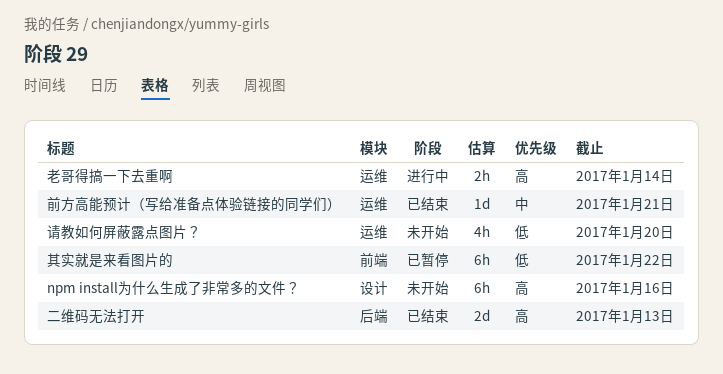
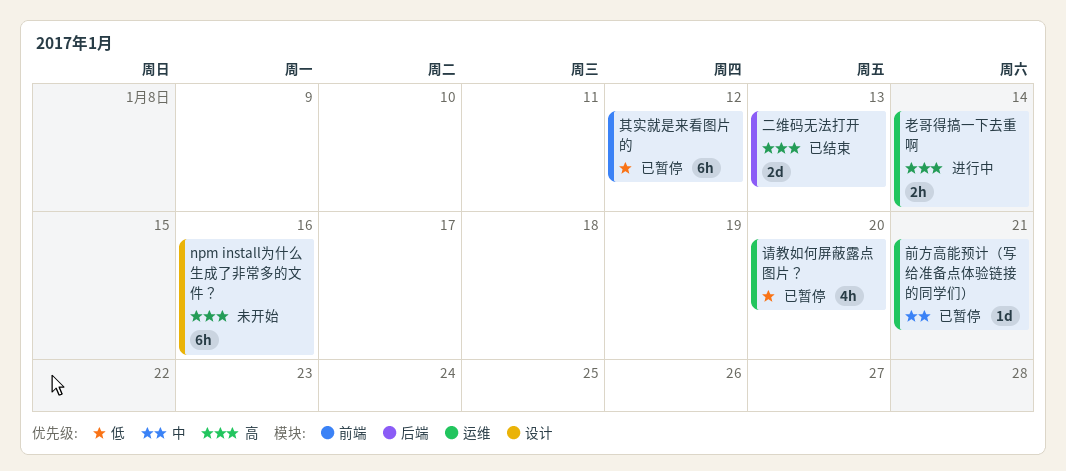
其实就是来看图片的, due: Jan 22 -> Jan 12
前方高能预计（写给准备点体验链接的同学们）, status: 已结束 -> 已暂停
请教如何屏蔽露点图片？, status: 未开始 -> 已暂停

